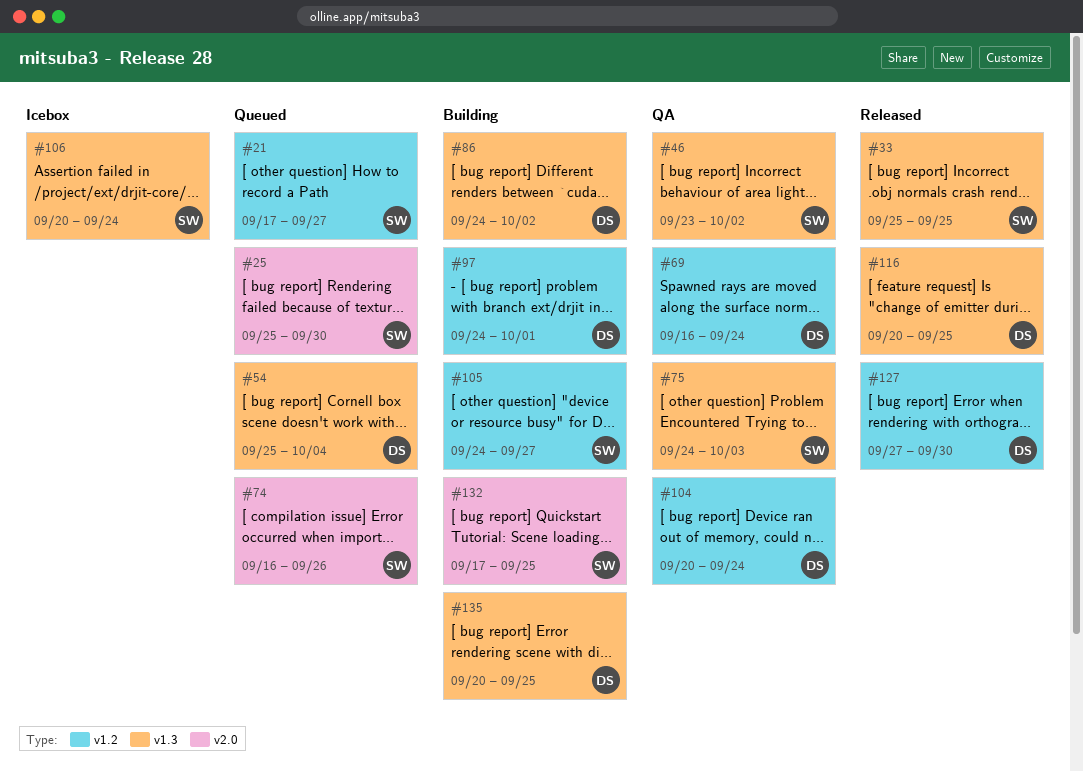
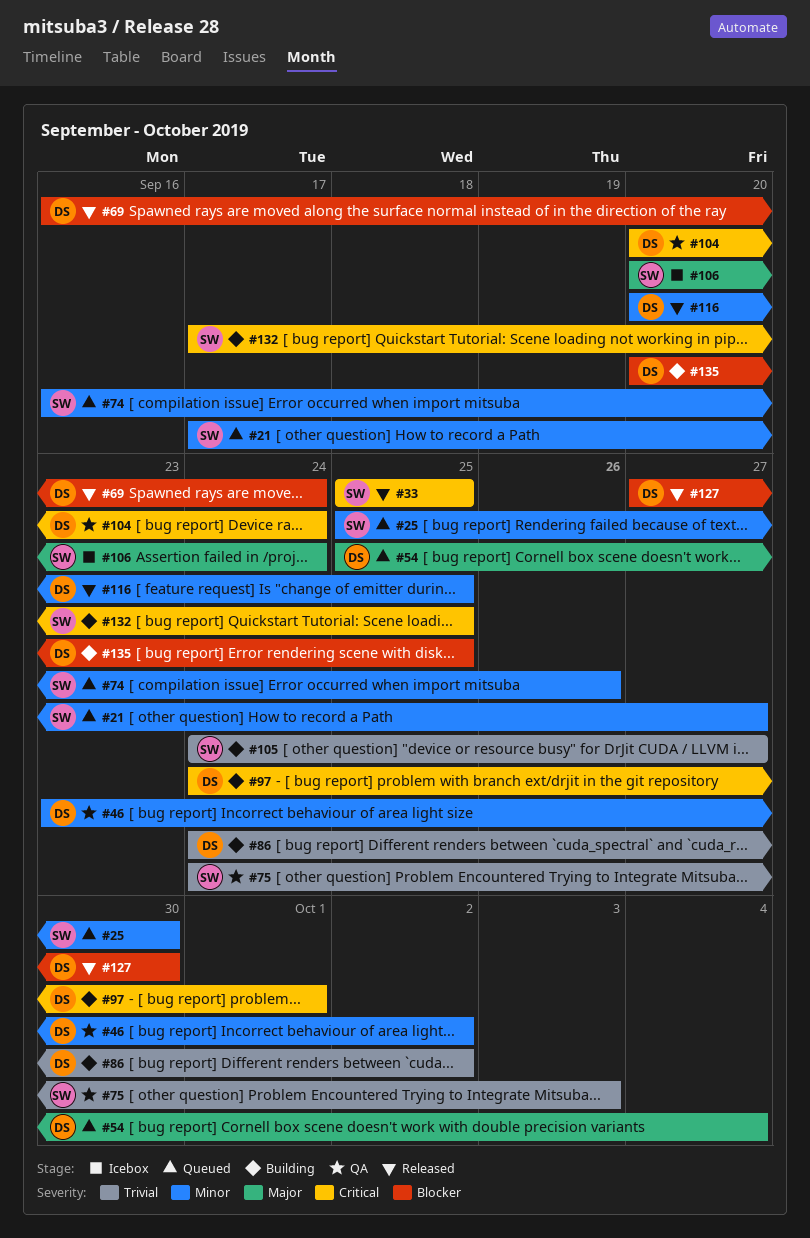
#46, owner: SW -> DS
#69, status: QA -> Released

